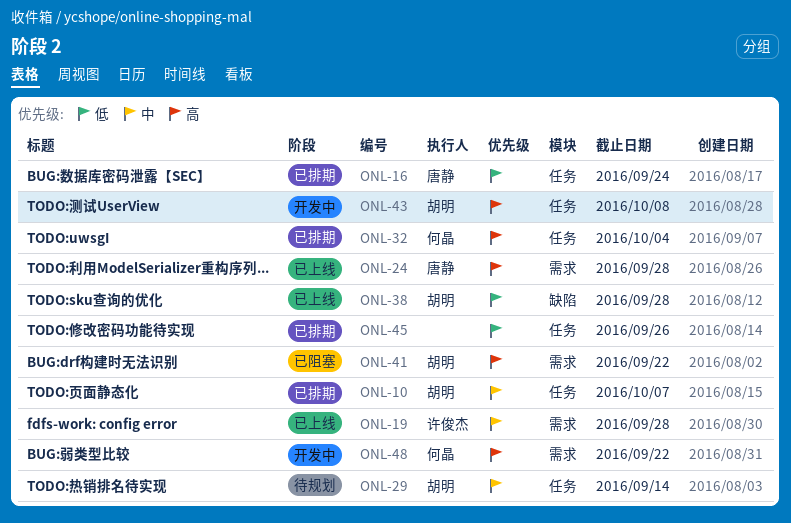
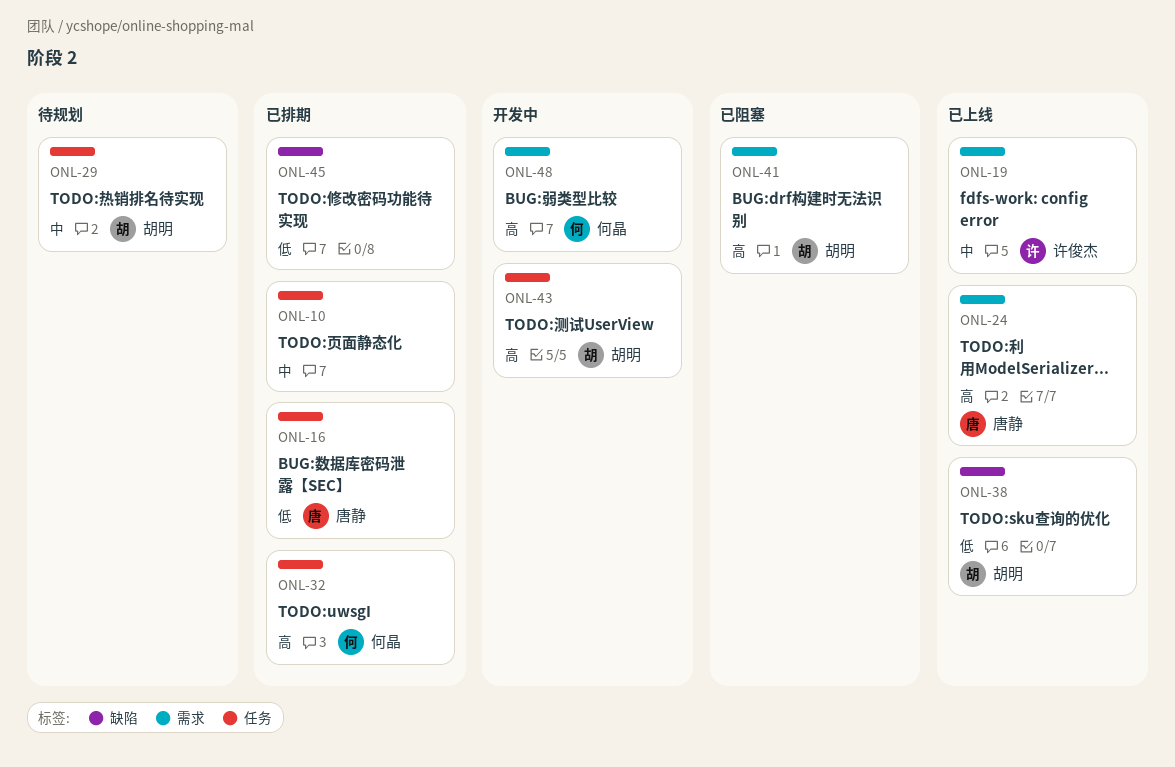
ONL-10, owner: 胡明 -> none
ONL-45, label: 任务 -> 缺陷

